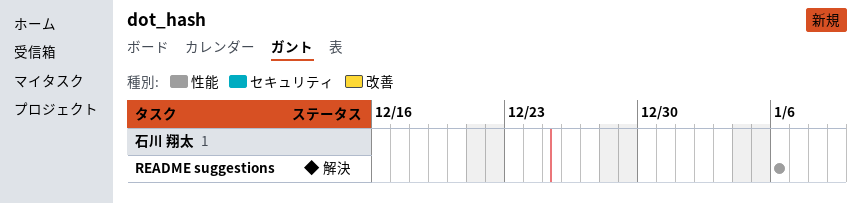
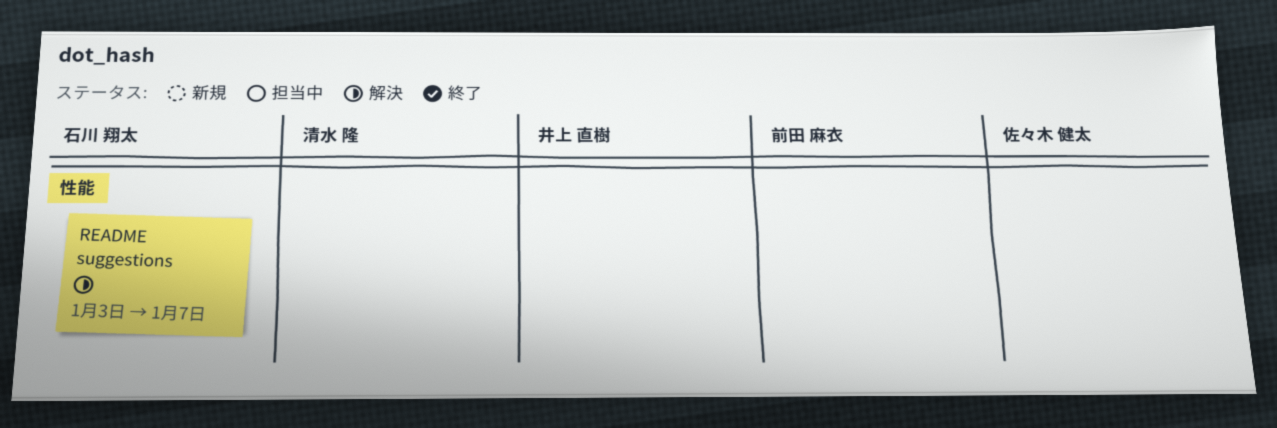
README suggestions, start: Jan 6 -> Jan 3
README suggestions, due: Jan 6 -> Jan 7

